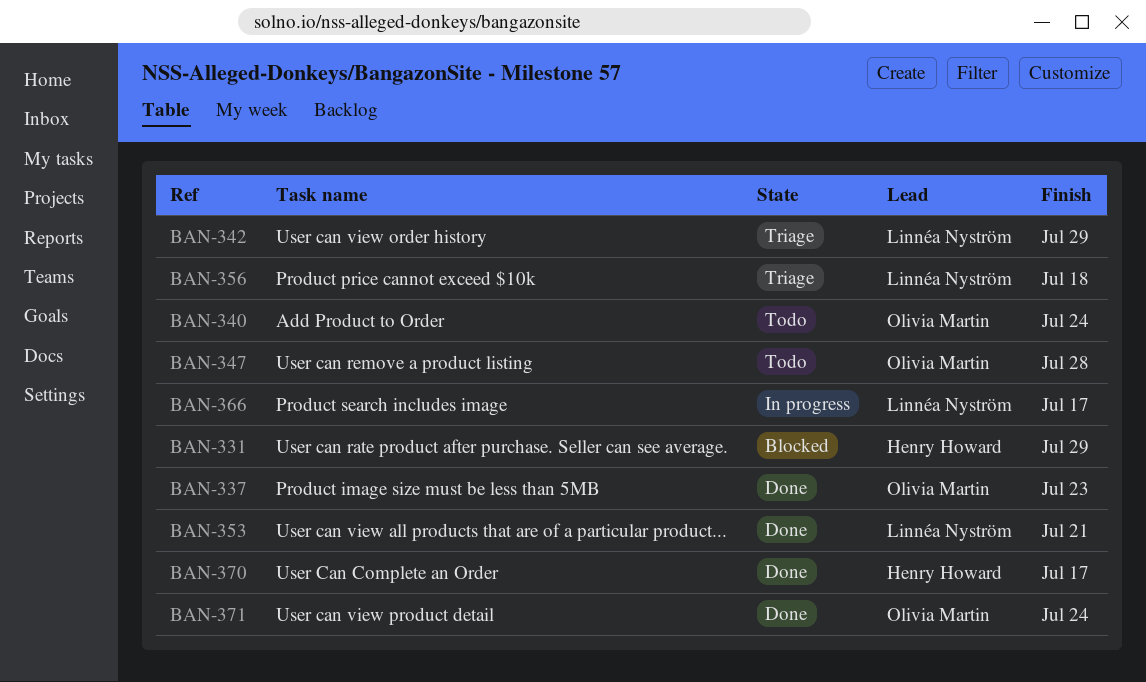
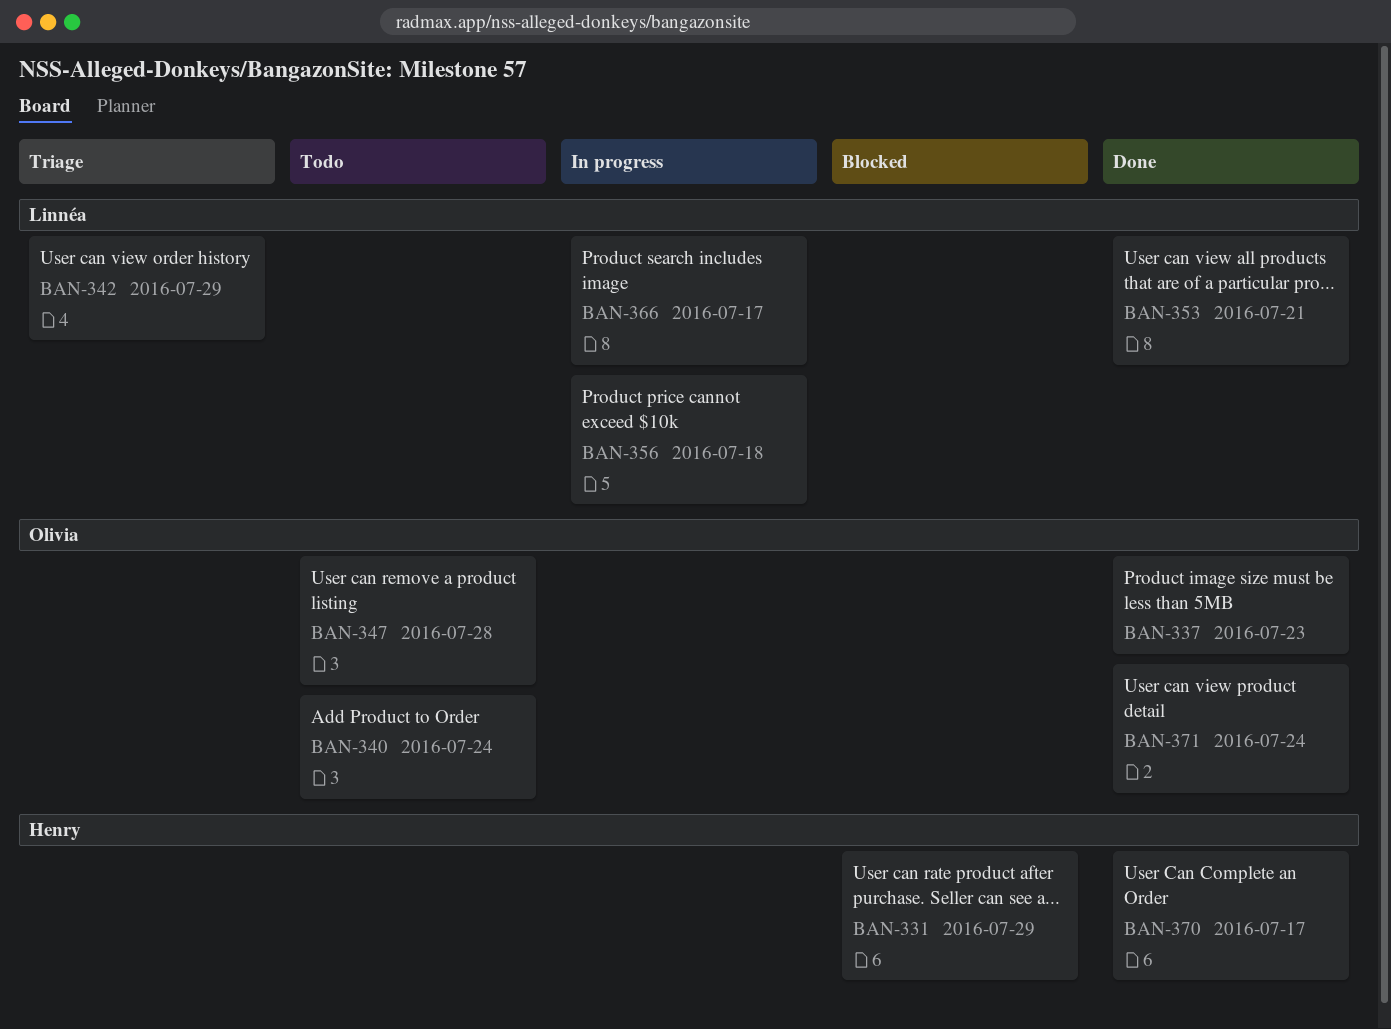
BAN-356, status: Triage -> In progress

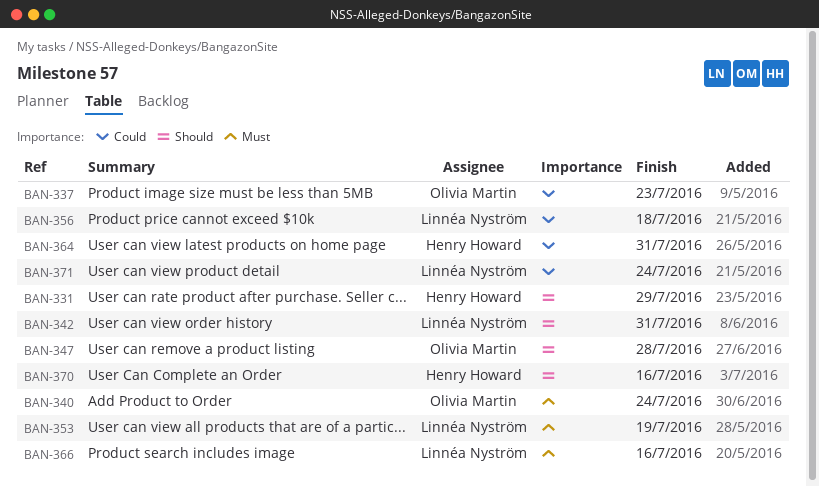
BAN-342, due: Jul 29 -> Jul 31
BAN-353, due: Jul 21 -> Jul 19
BAN-364: none -> present
BAN-366, due: Jul 17 -> Jul 16
BAN-370, due: Jul 17 -> Jul 16
BAN-371, owner: Olivia Martin -> Linnéa Nyström

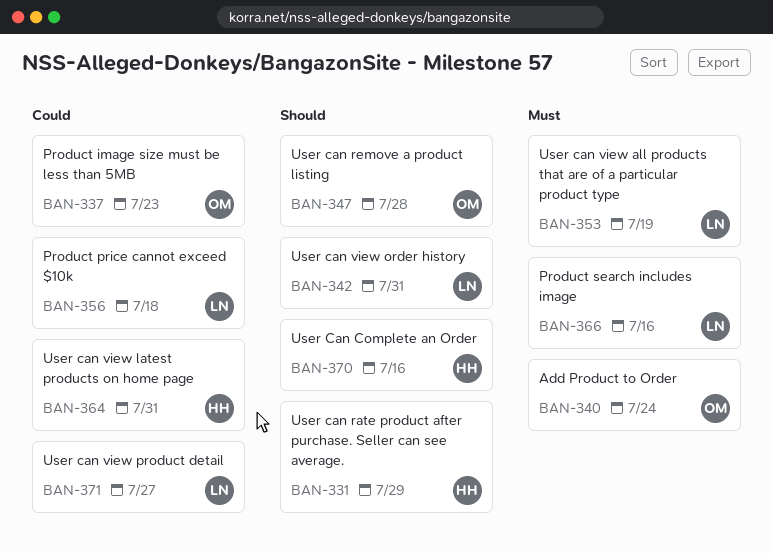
BAN-371, due: Jul 24 -> Jul 27

